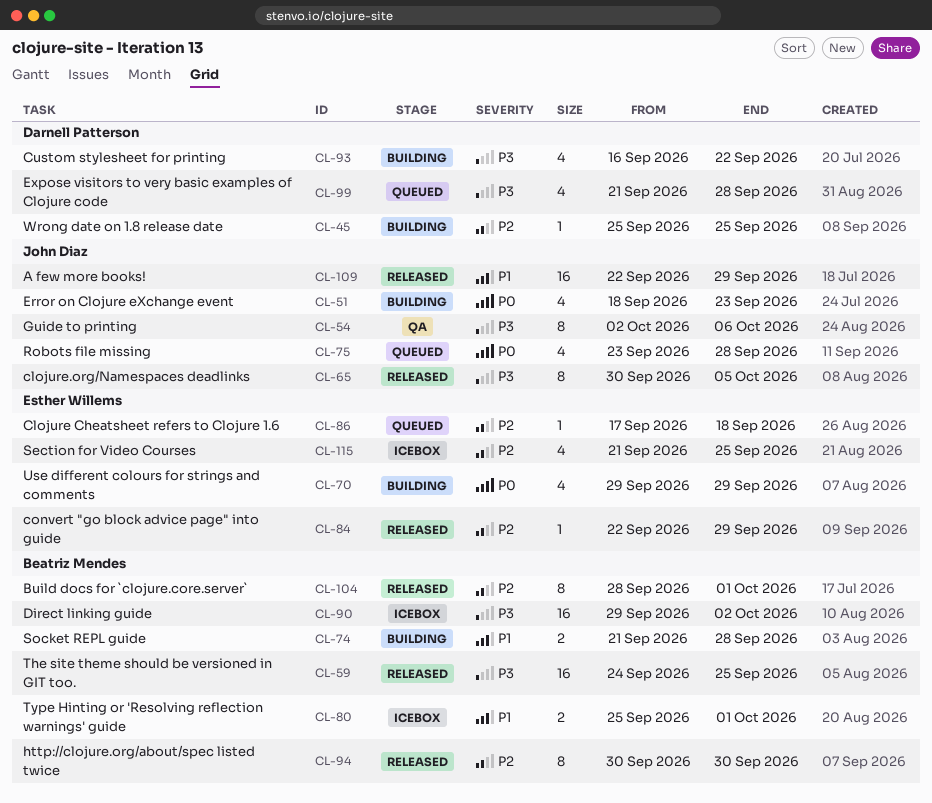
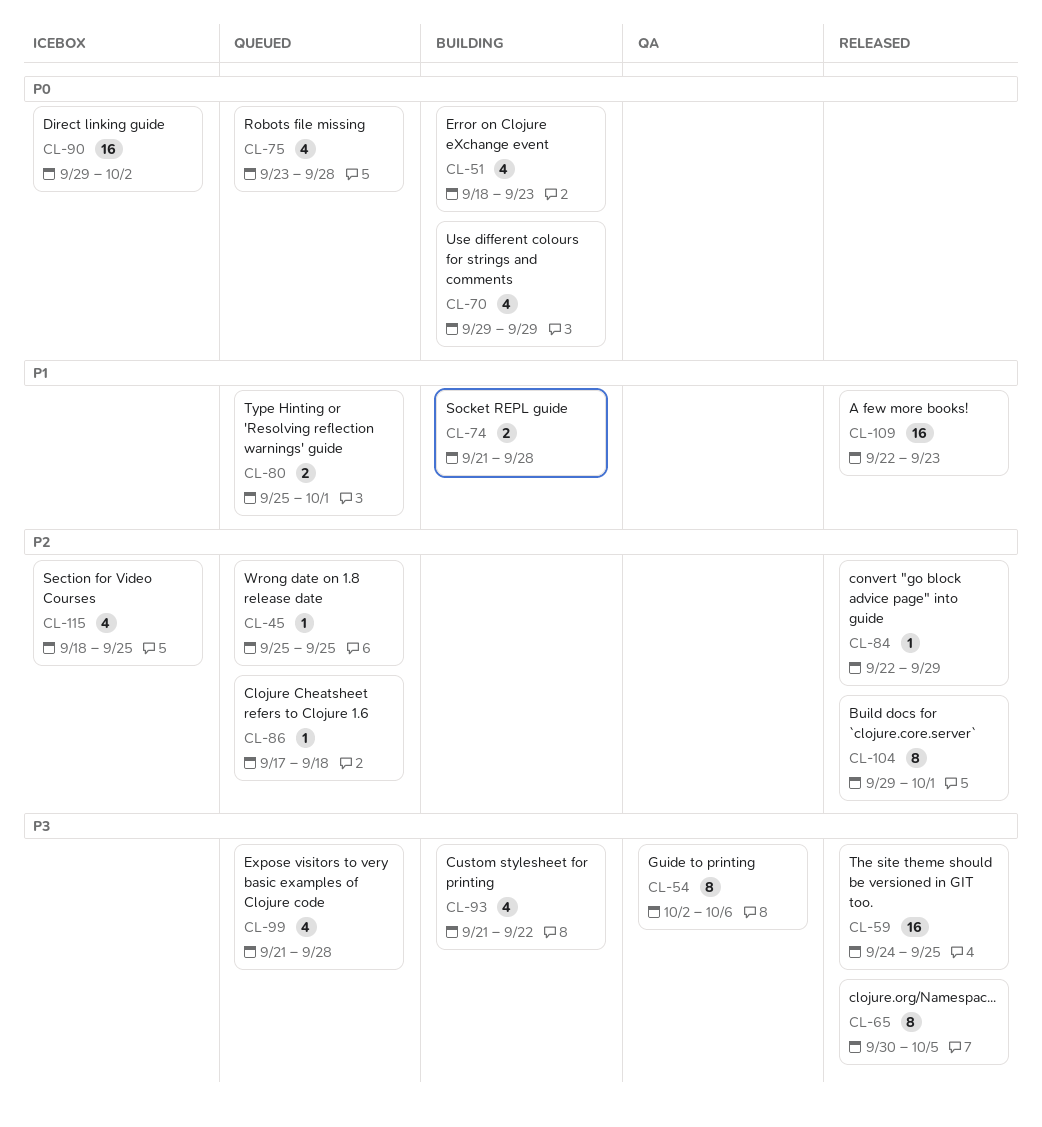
CL-45, status: Building -> Queued
CL-80, status: Icebox -> Queued
CL-90, priority: P3 -> P0
CL-93, start: Sep 16 -> Sep 21
CL-94: present -> none
CL-104, start: Sep 28 -> Sep 29
CL-109, due: Sep 29 -> Sep 23
CL-115, start: Sep 21 -> Sep 18

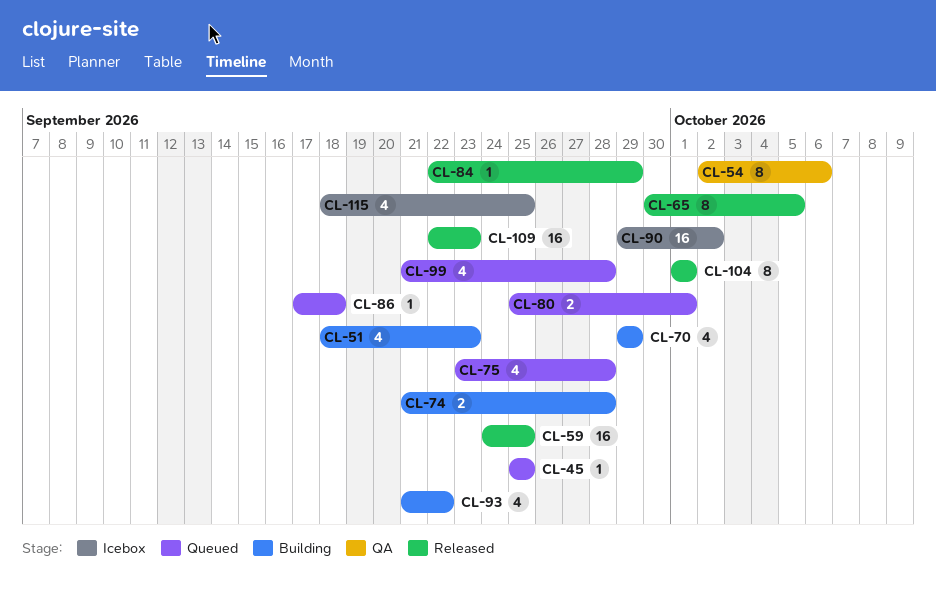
CL-104, start: Sep 29 -> Oct 1

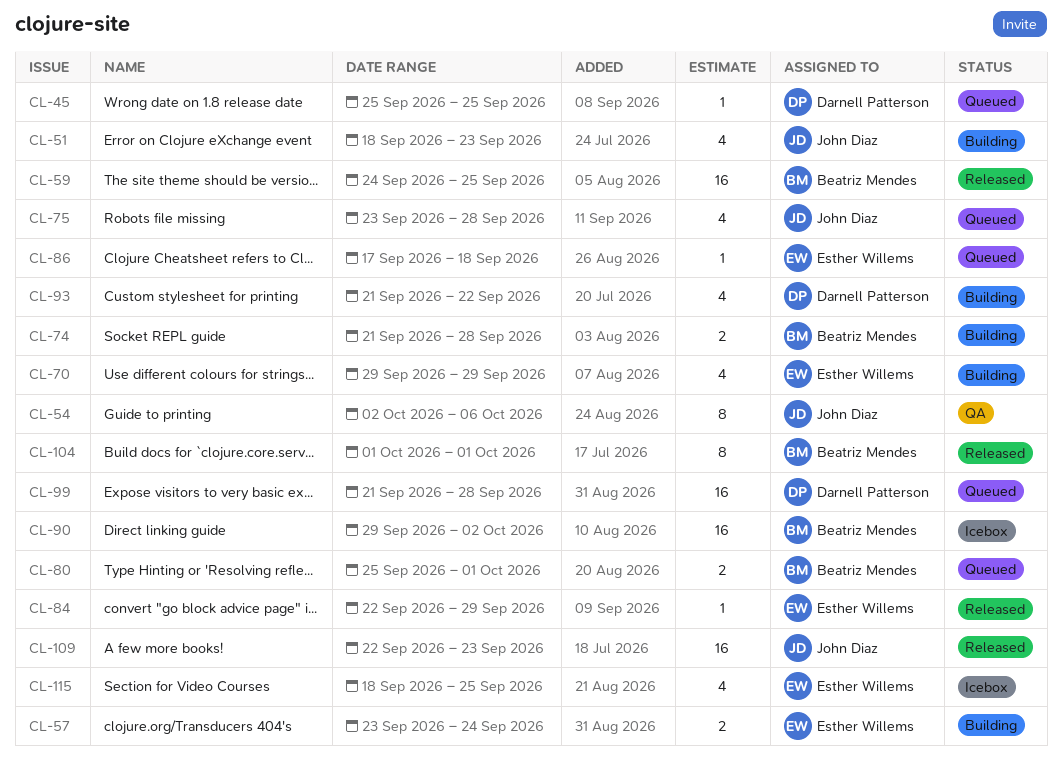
CL-57: none -> present
CL-65: present -> none
CL-99, estimate: 4 -> 16

